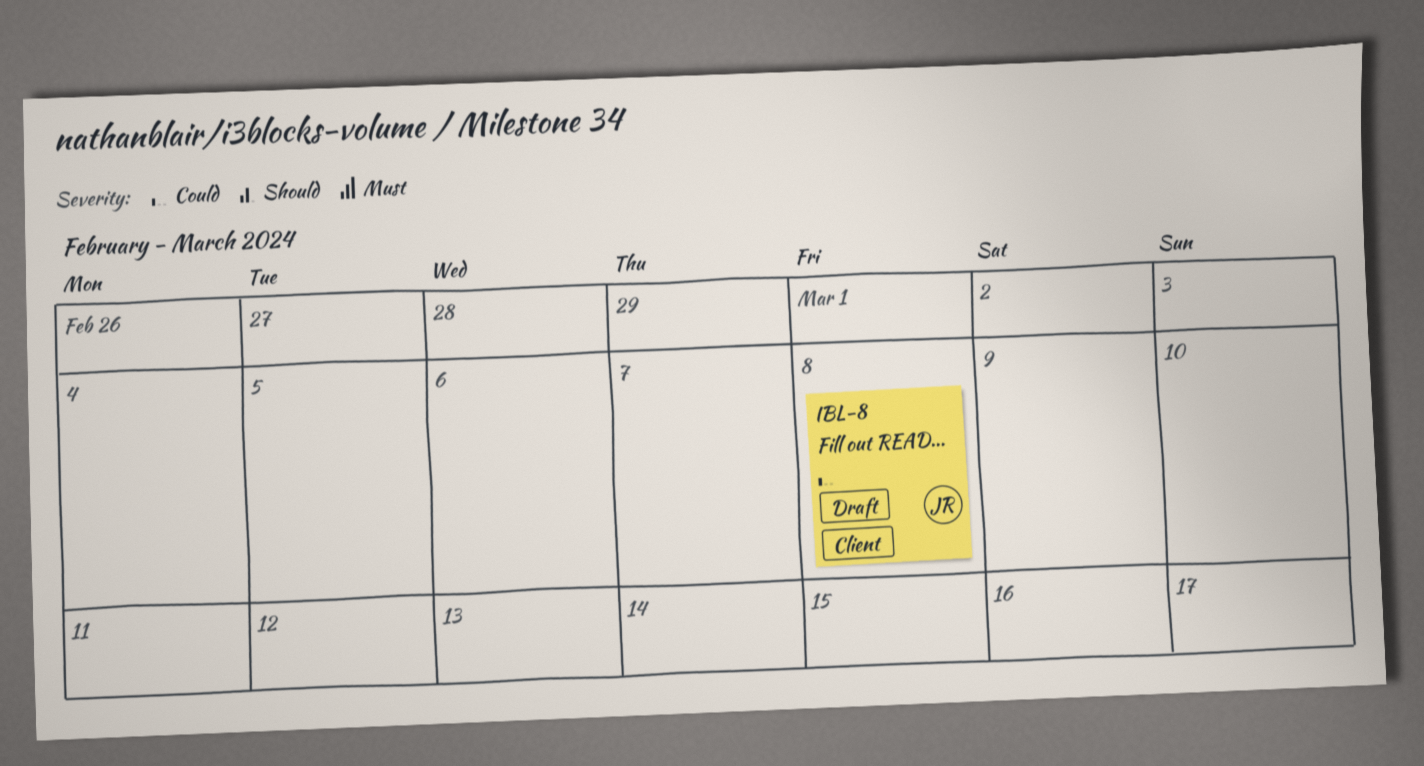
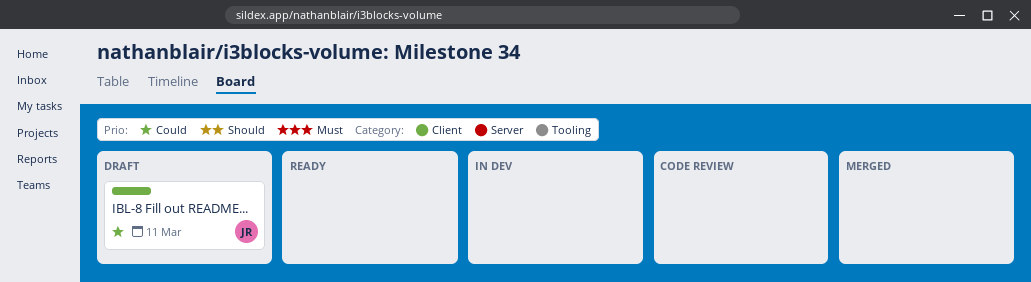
IBL-8, due: Mar 8 -> Mar 11

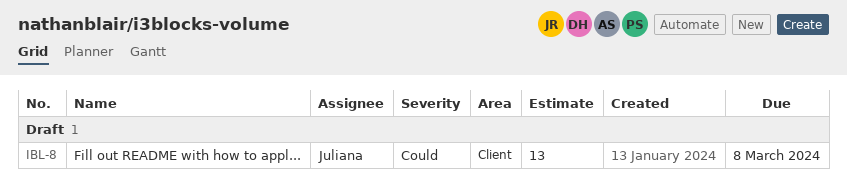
IBL-8, due: Mar 11 -> Mar 8

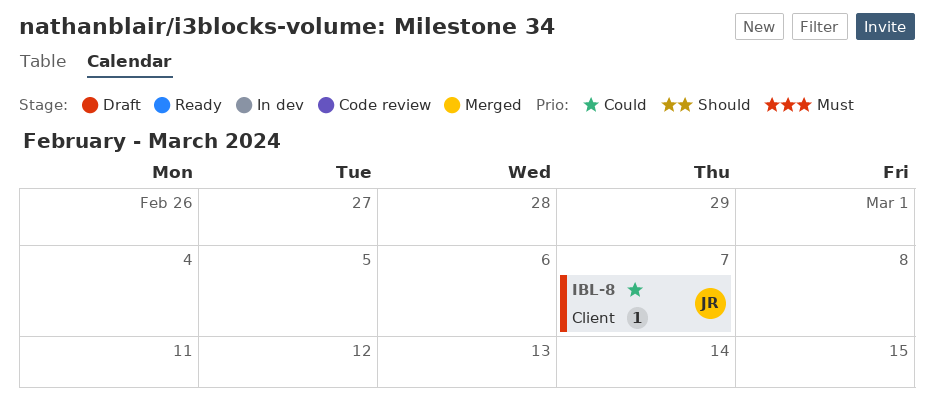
IBL-8, estimate: 13 -> 1
IBL-8, due: Mar 8 -> Mar 7

